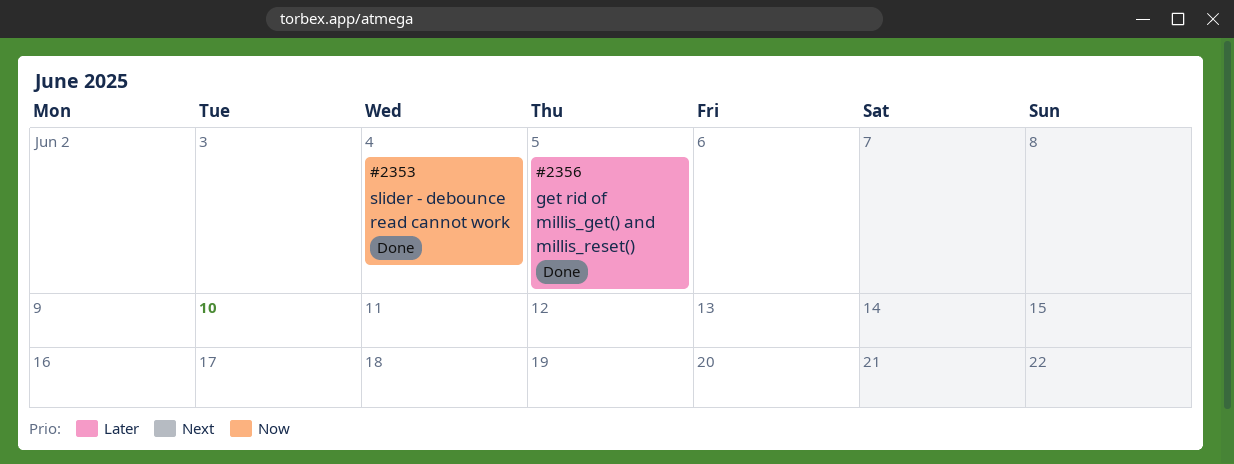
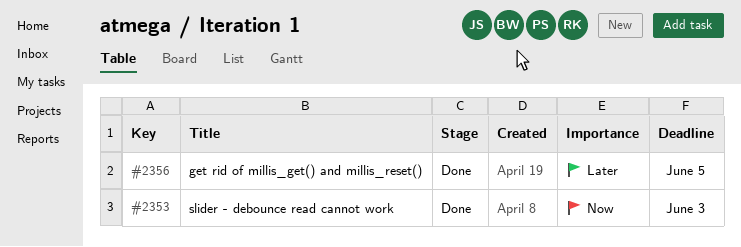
#2353, due: Jun 4 -> Jun 3

